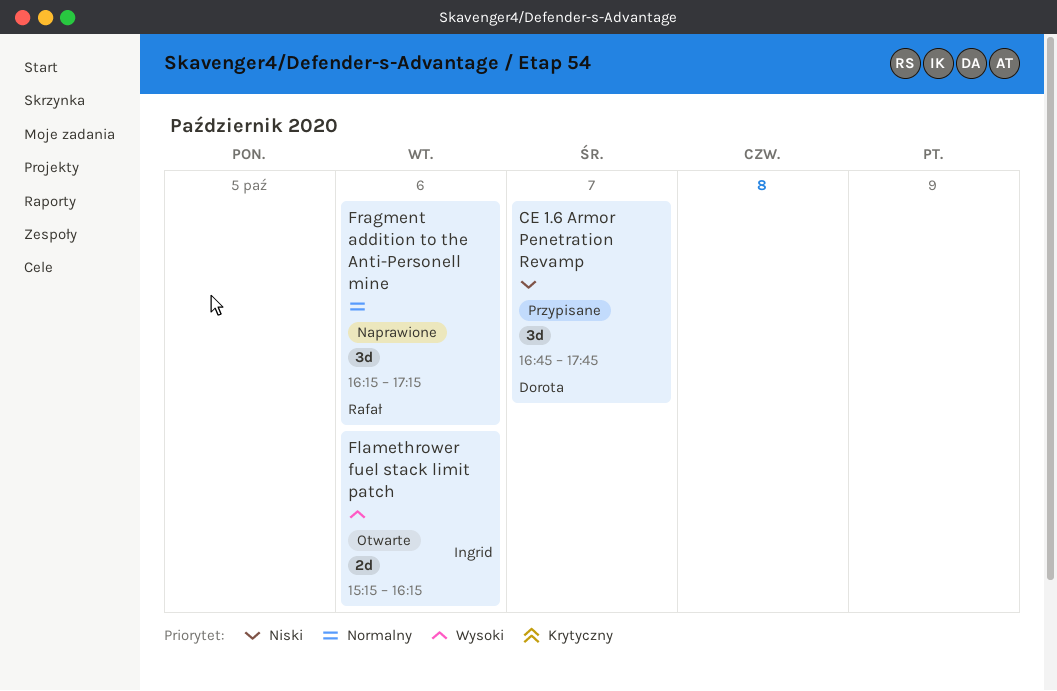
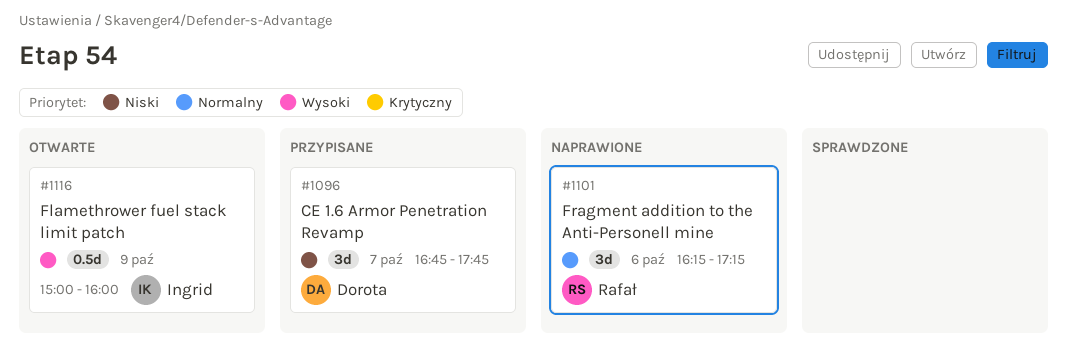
Flamethrower fuel stack limit patch, estimate: 2d -> 0.5d
Flamethrower fuel stack limit patch, day: Oct 6 -> Oct 9
Flamethrower fuel stack limit patch, begins: 15:15 -> 15:00
Flamethrower fuel stack limit patch, ends: 16:15 -> 16:00

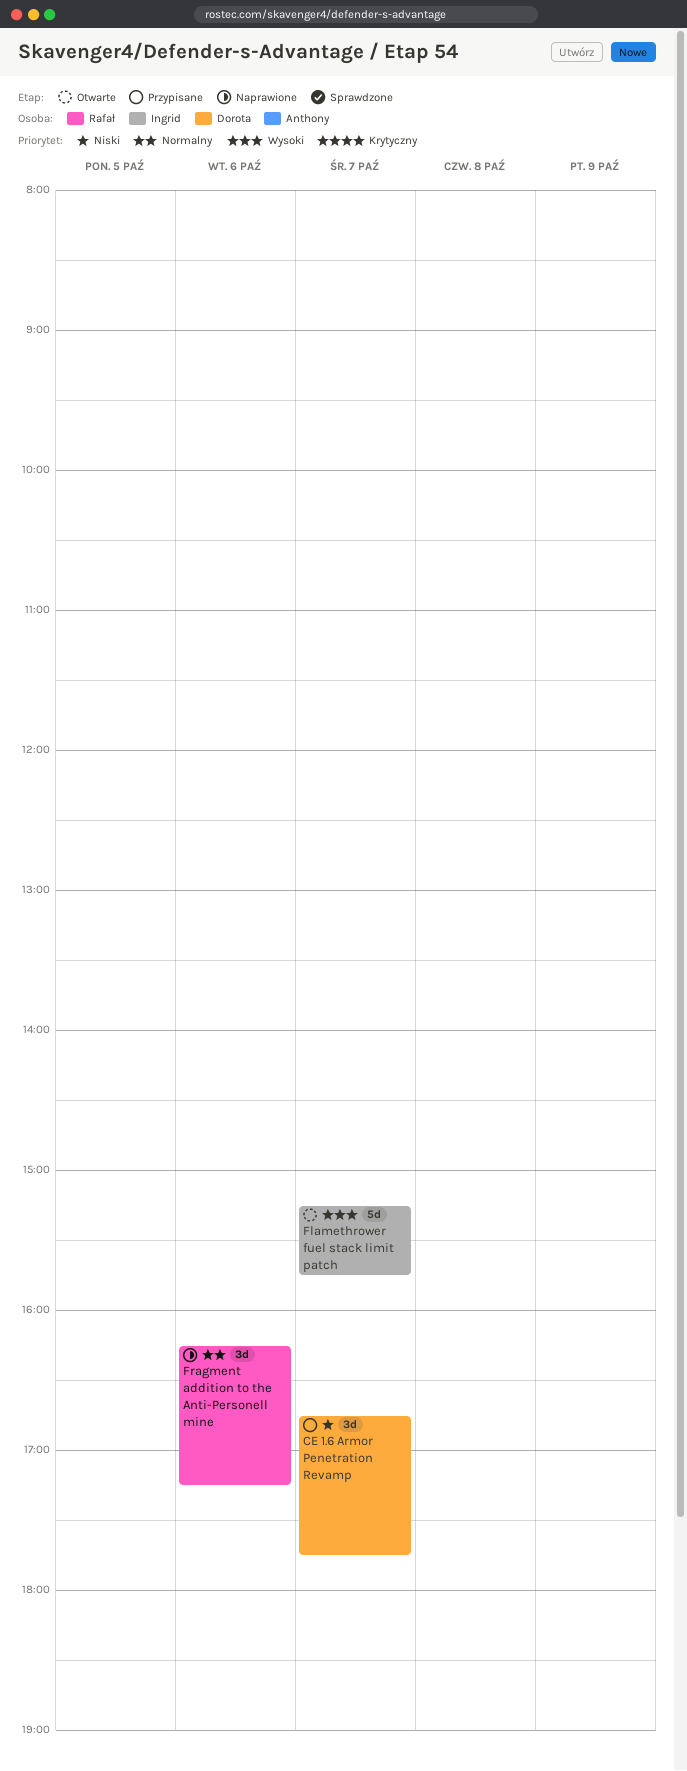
Flamethrower fuel stack limit patch, estimate: 0.5d -> 5d
Flamethrower fuel stack limit patch, day: Oct 9 -> Oct 7
Flamethrower fuel stack limit patch, begins: 15:00 -> 15:15
Flamethrower fuel stack limit patch, ends: 16:00 -> 15:45

